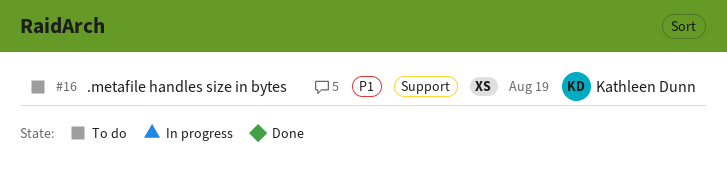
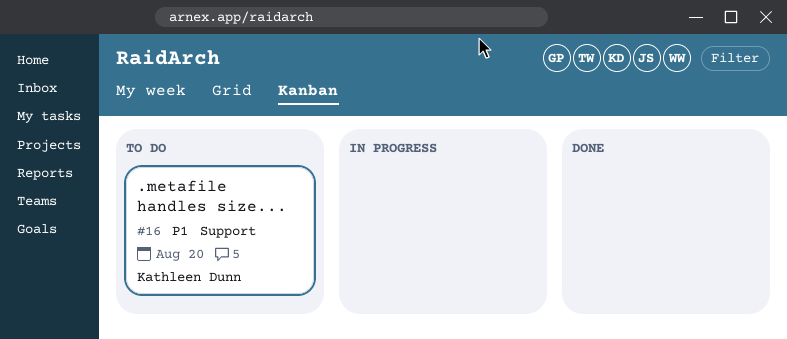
#16, due: Aug 19 -> Aug 20

